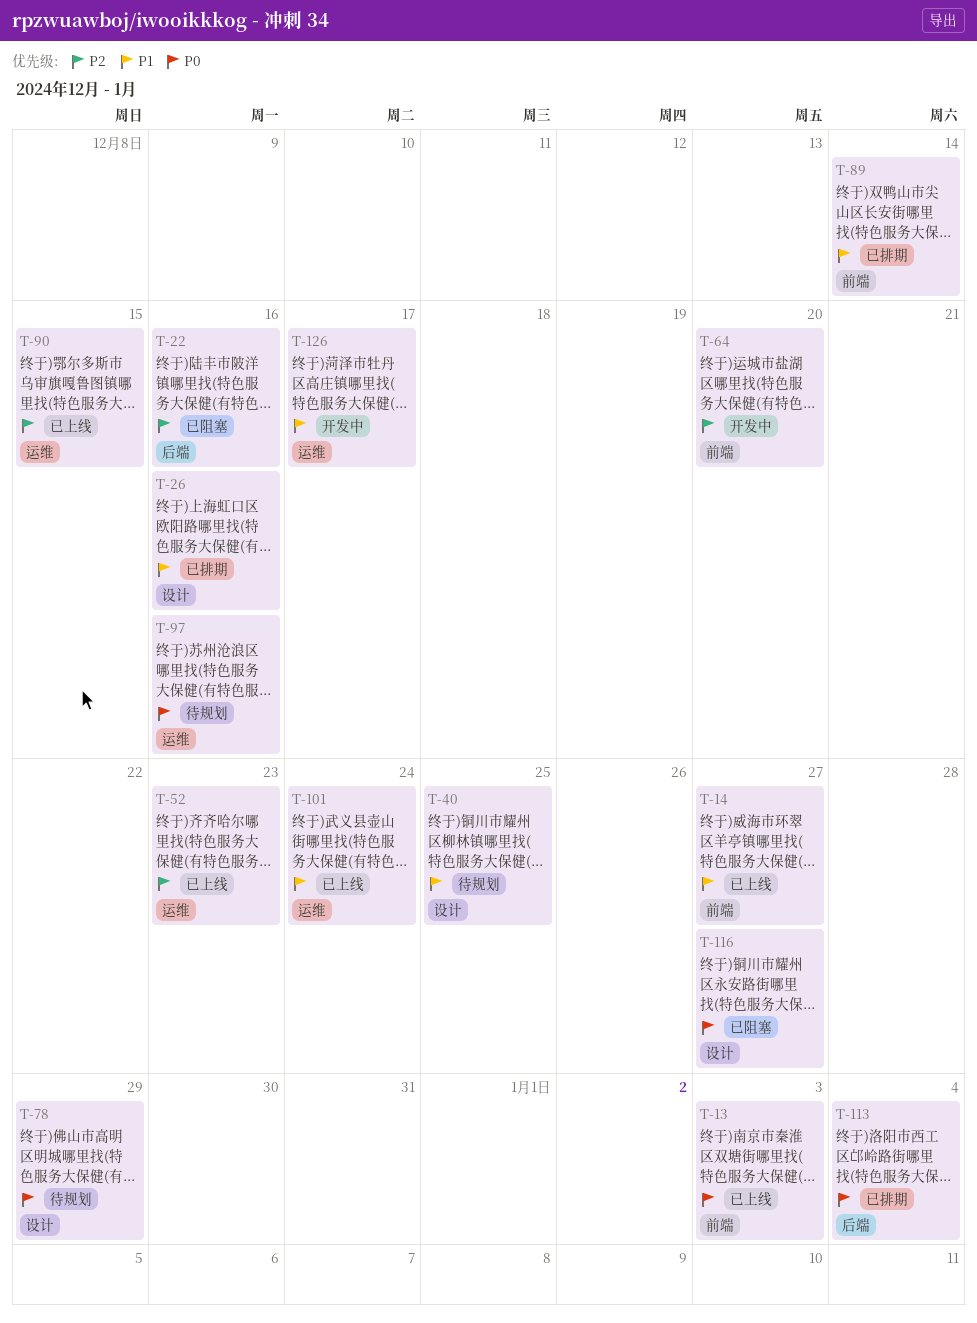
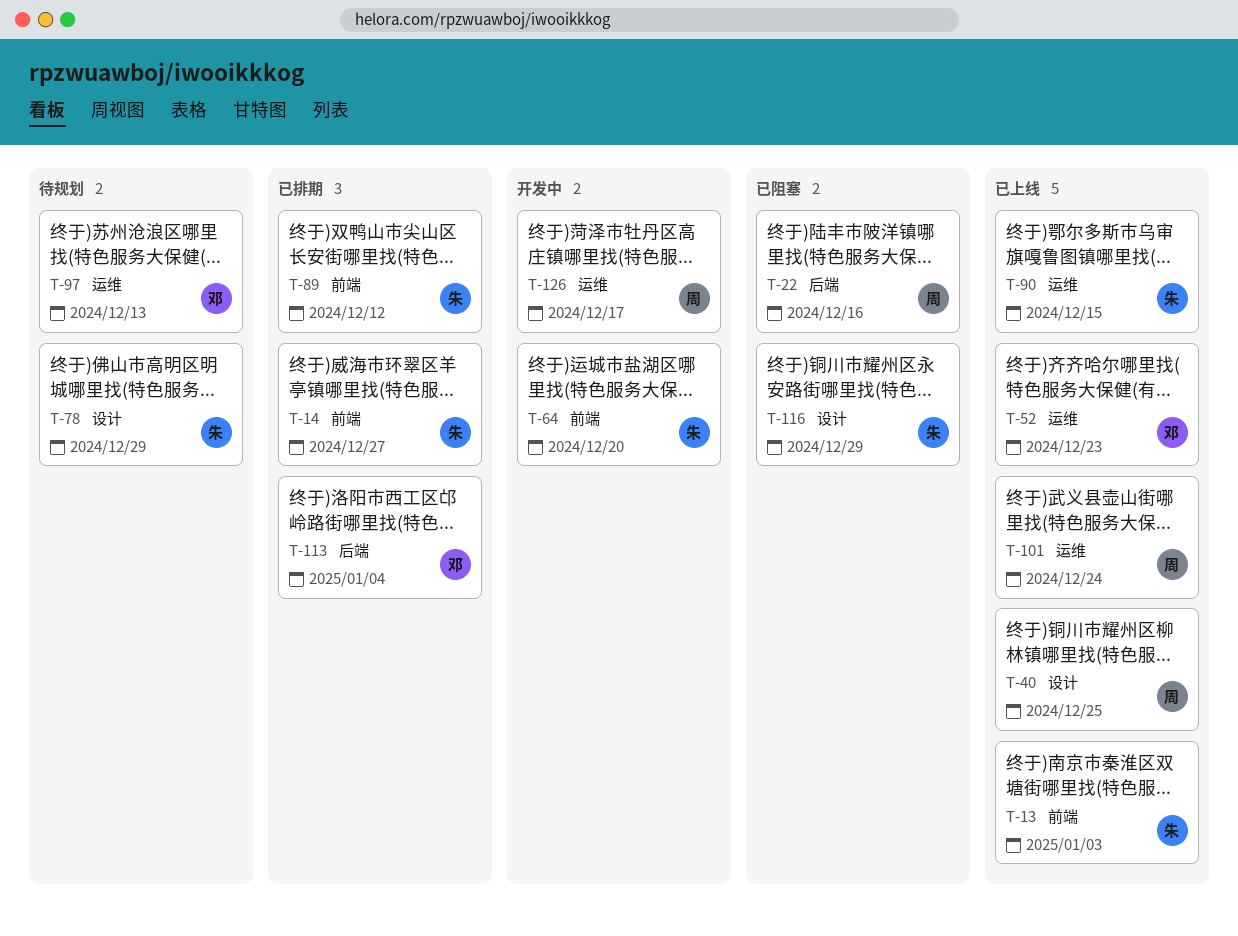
T-14, status: 已上线 -> 已排期
T-26: present -> none
T-40, status: 待规划 -> 已上线
T-89, due: Dec 14 -> Dec 12
T-97, due: Dec 16 -> Dec 13
T-116, due: Dec 27 -> Dec 29

